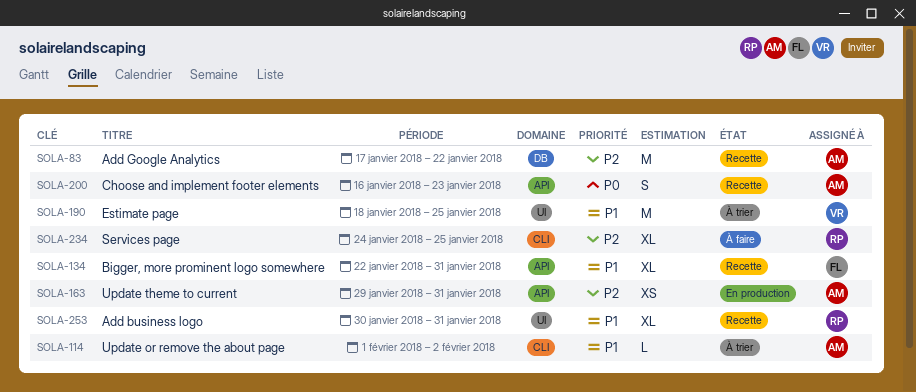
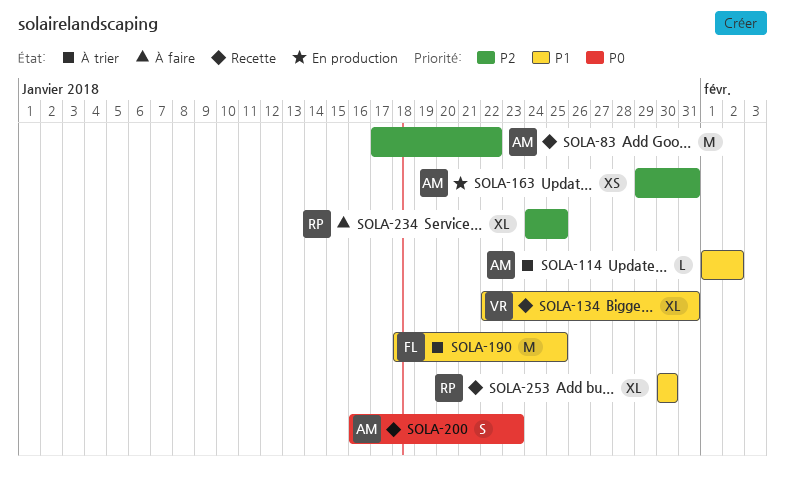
SOLA-134, owner: FL -> VR
SOLA-190, owner: VR -> FL
SOLA-253, due: Jan 31 -> Jan 30

